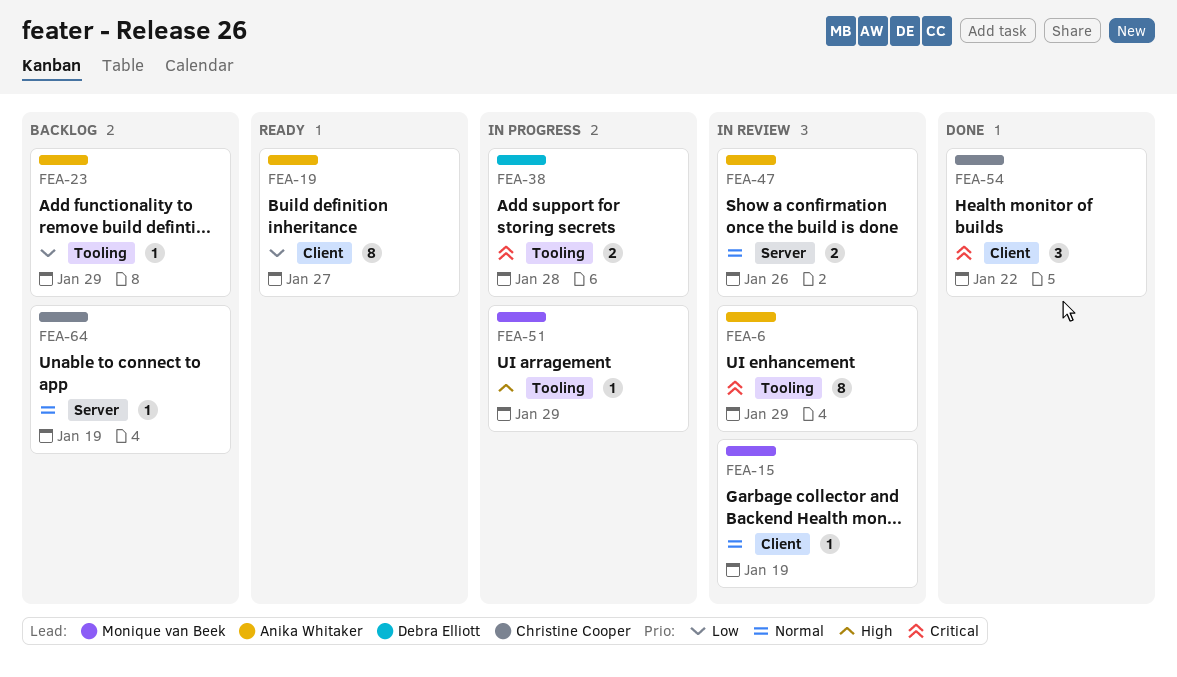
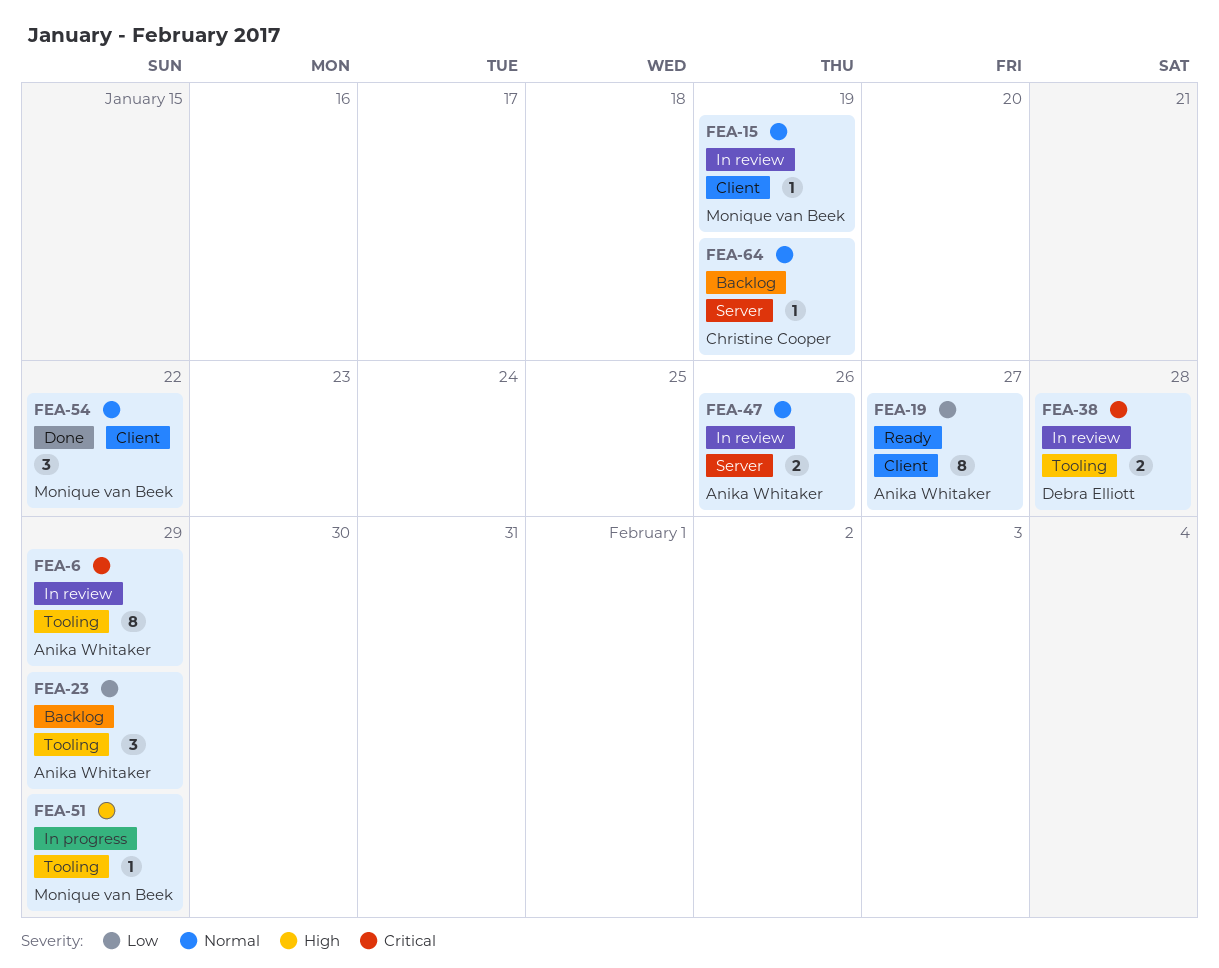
FEA-23, estimate: 1 -> 3
FEA-38, status: In progress -> In review
FEA-54, owner: Christine Cooper -> Monique van Beek
FEA-54, priority: Critical -> Normal

